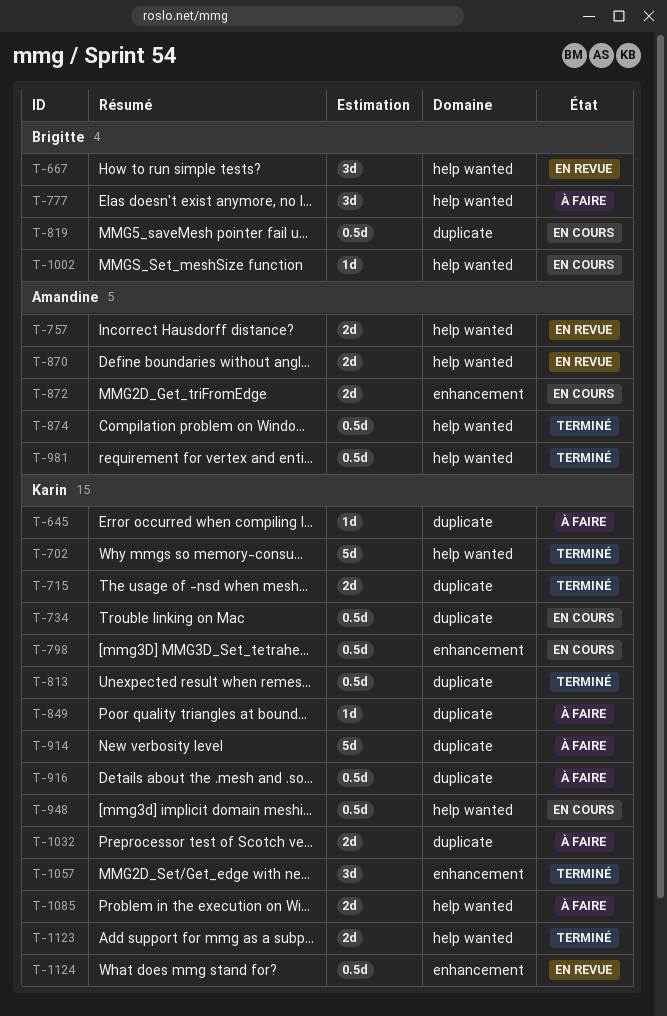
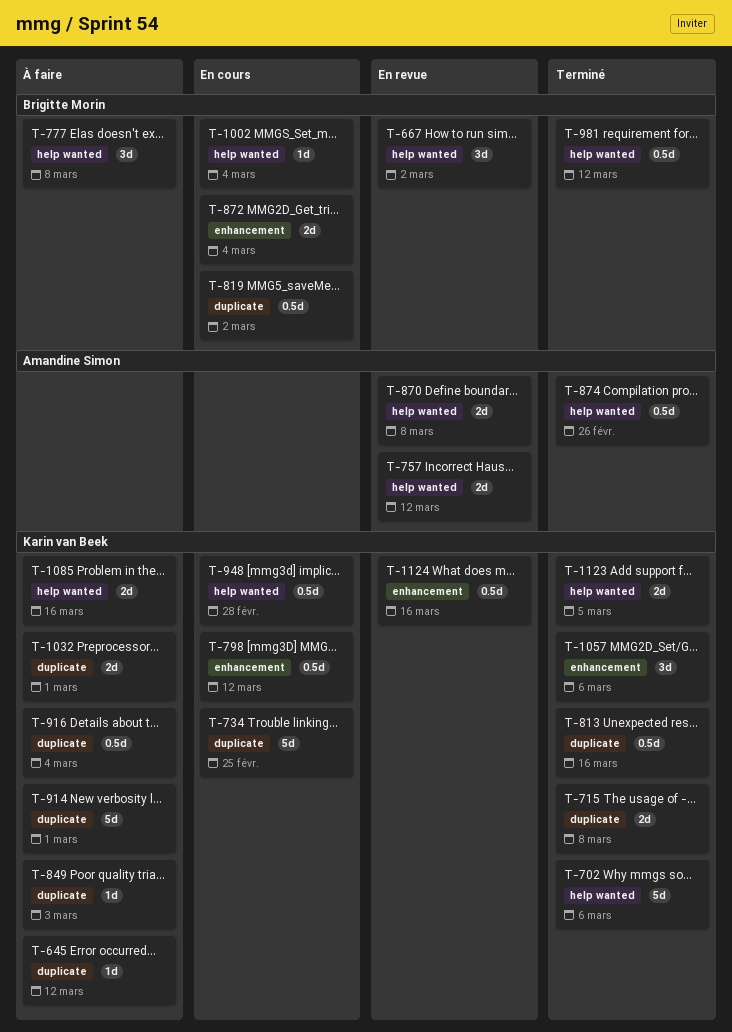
T-734, estimate: 0.5d -> 5d
T-872, owner: Amandine Simon -> Brigitte Morin
T-981, owner: Amandine Simon -> Brigitte Morin

